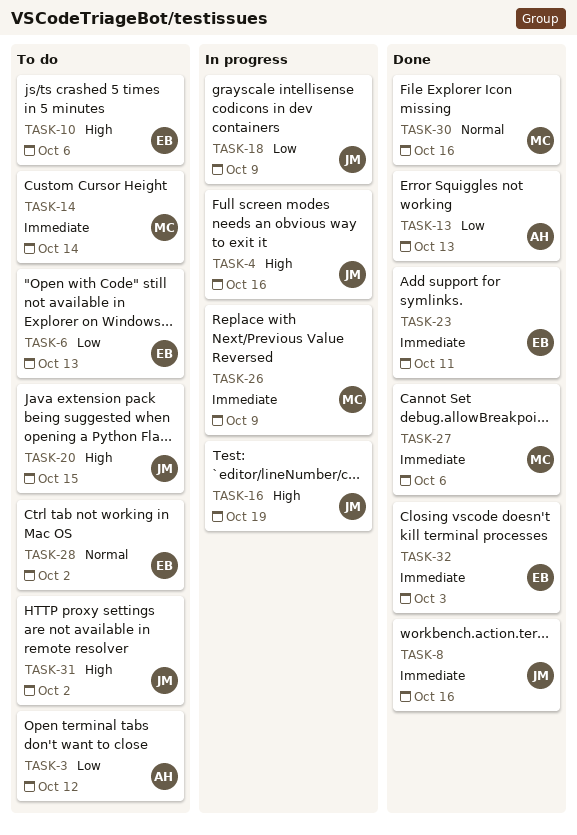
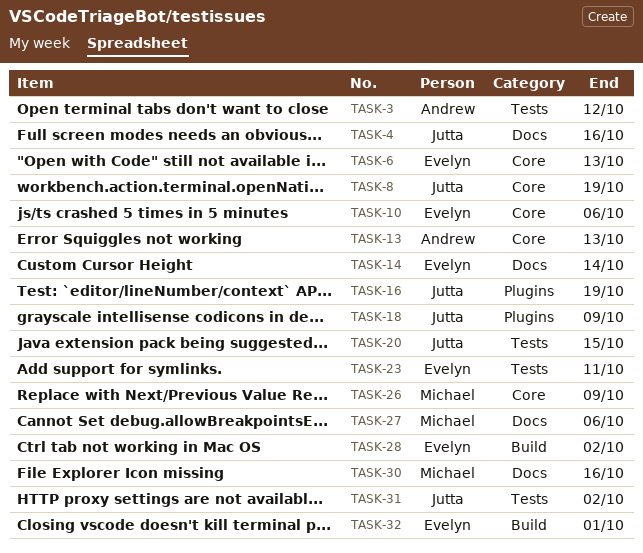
TASK-8, due: Oct 16 -> Oct 19
TASK-14, owner: Michael -> Evelyn
TASK-32, due: Oct 3 -> Oct 1

